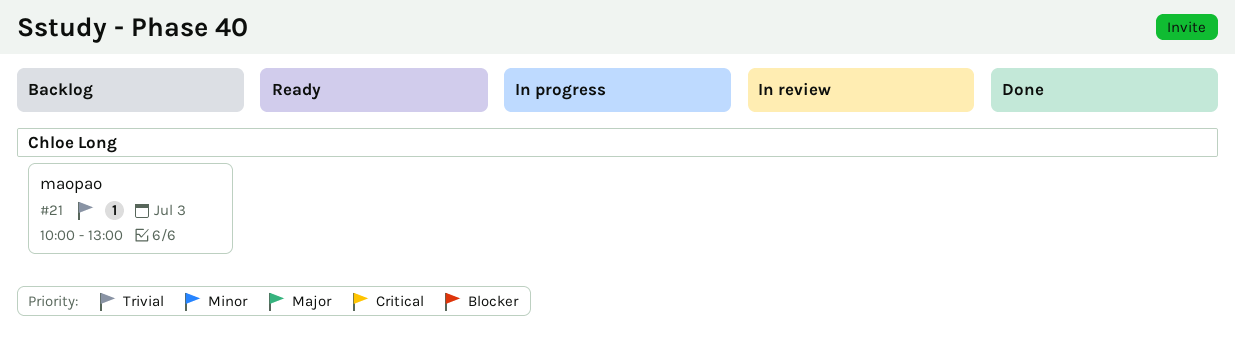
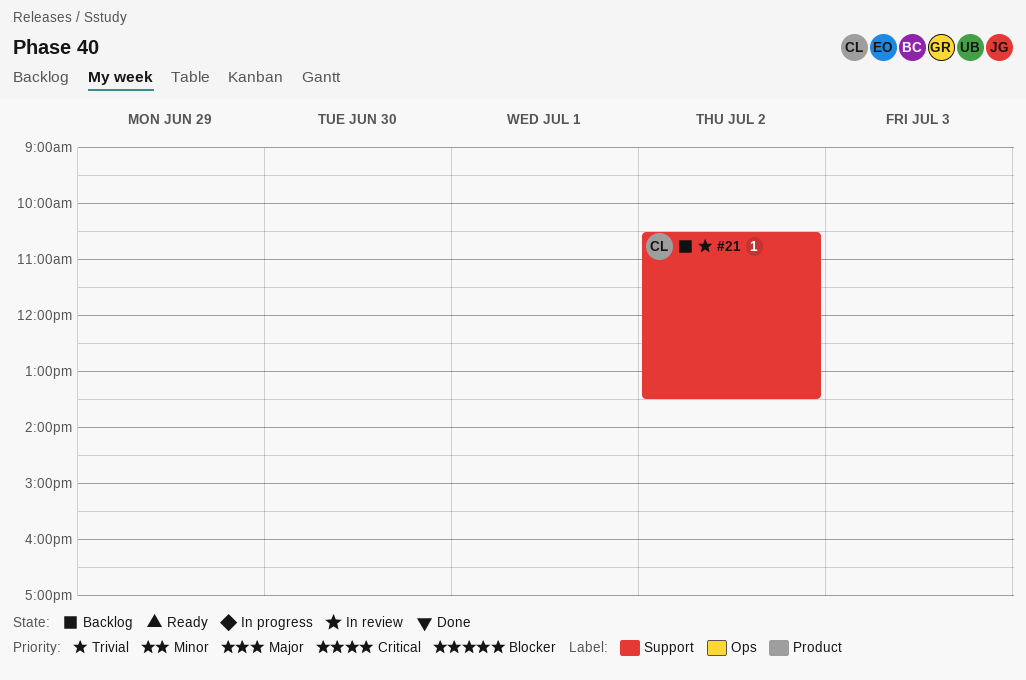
#21, day: Jul 3 -> Jul 2
#21, begins: 10:00 -> 10:30
#21, ends: 13:00 -> 13:30

